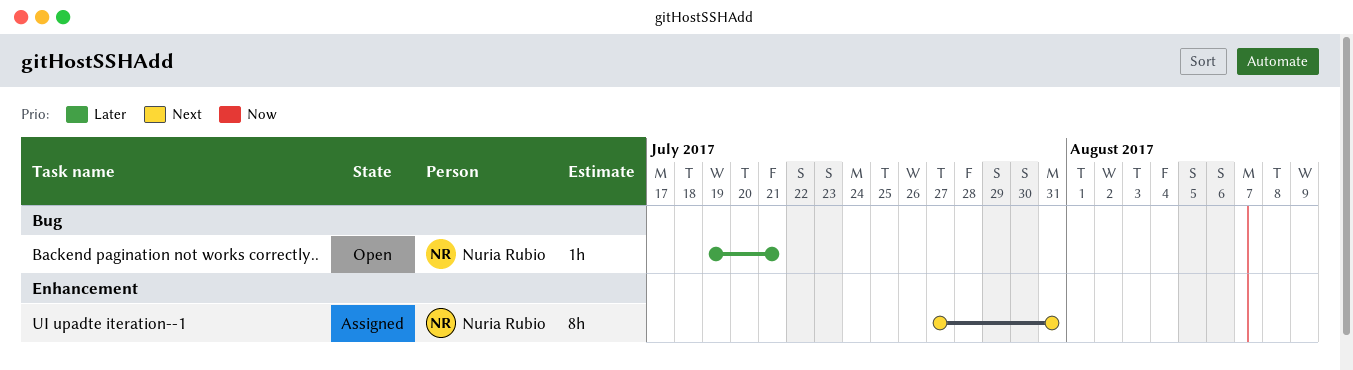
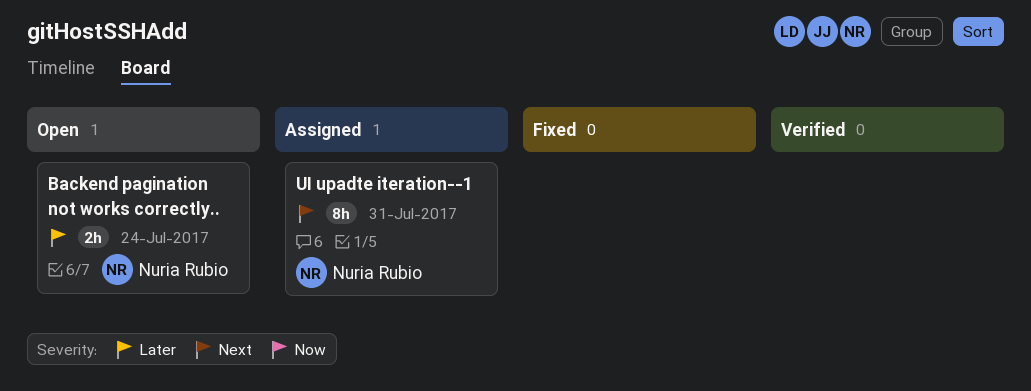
Backend pagination not works correctly.., estimate: 1h -> 2h
Backend pagination not works correctly.., due: Jul 21 -> Jul 24

